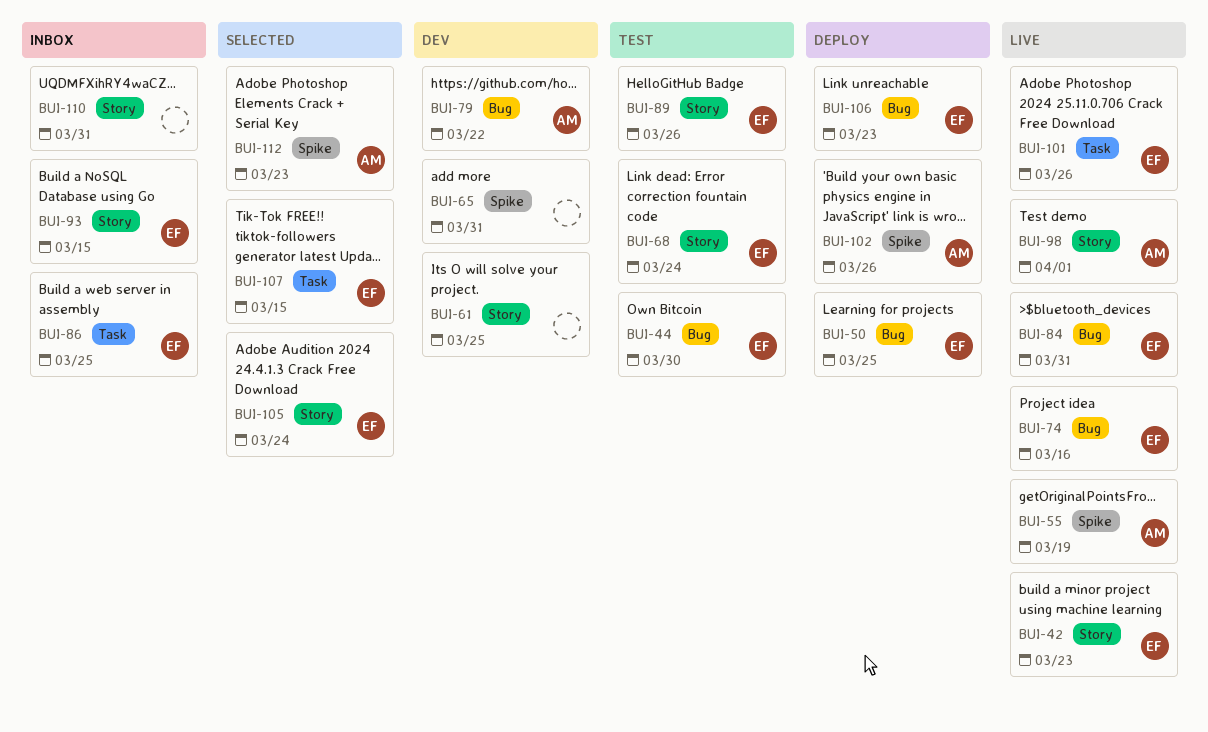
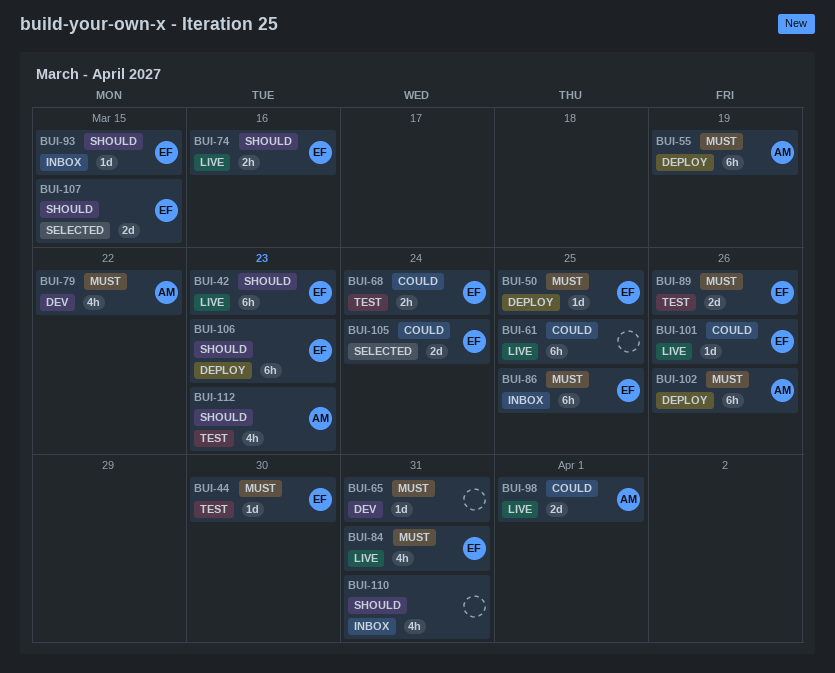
BUI-55, status: Live -> Deploy
BUI-61, status: Dev -> Live
BUI-112, status: Selected -> Test

